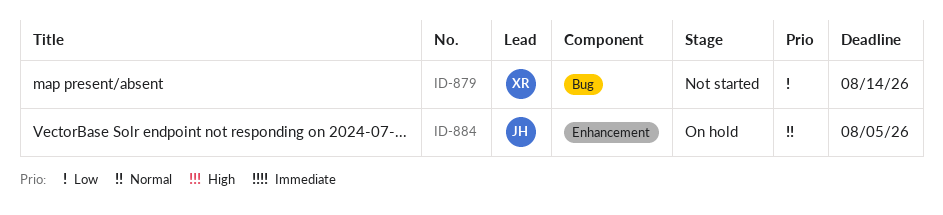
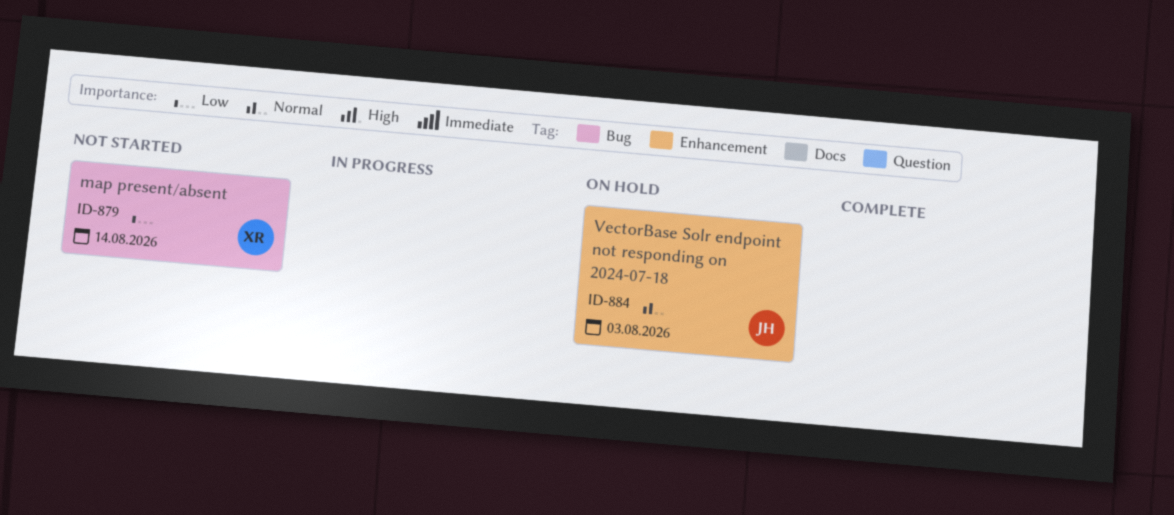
ID-884, due: Aug 5 -> Aug 3

